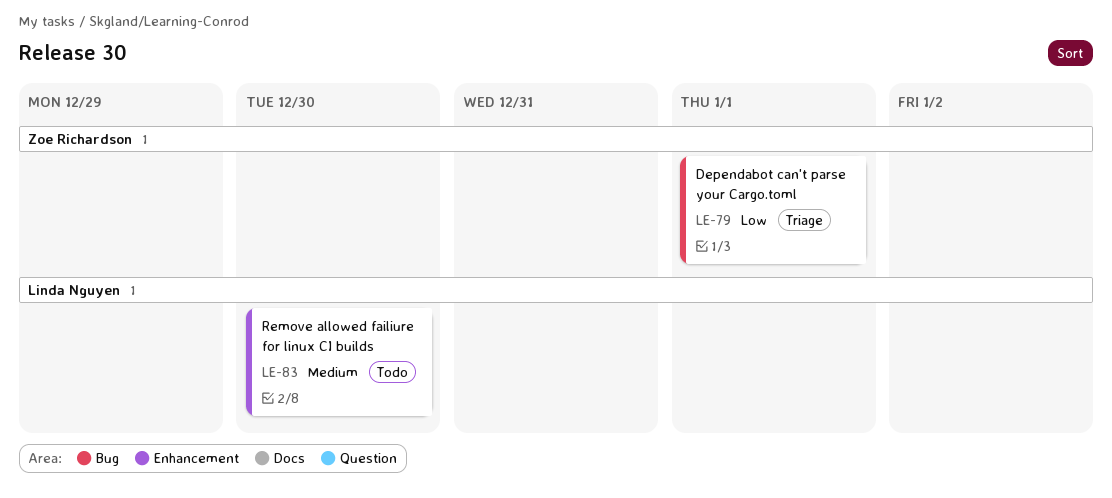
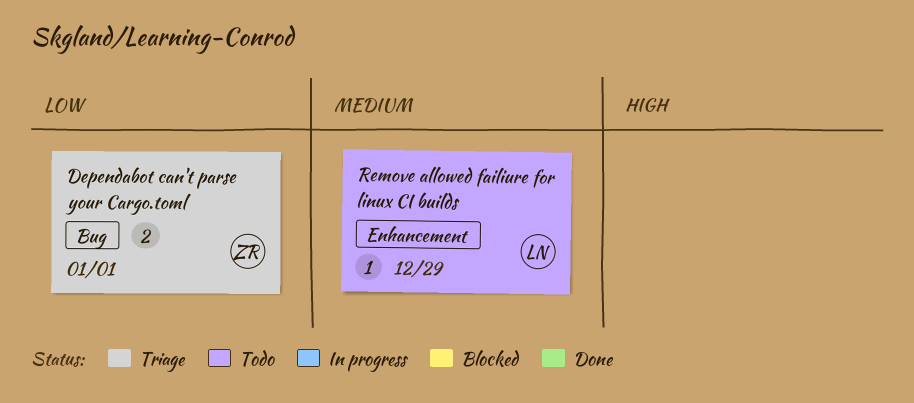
Remove allowed failiure for linux CI builds, due: Dec 30 -> Dec 29

